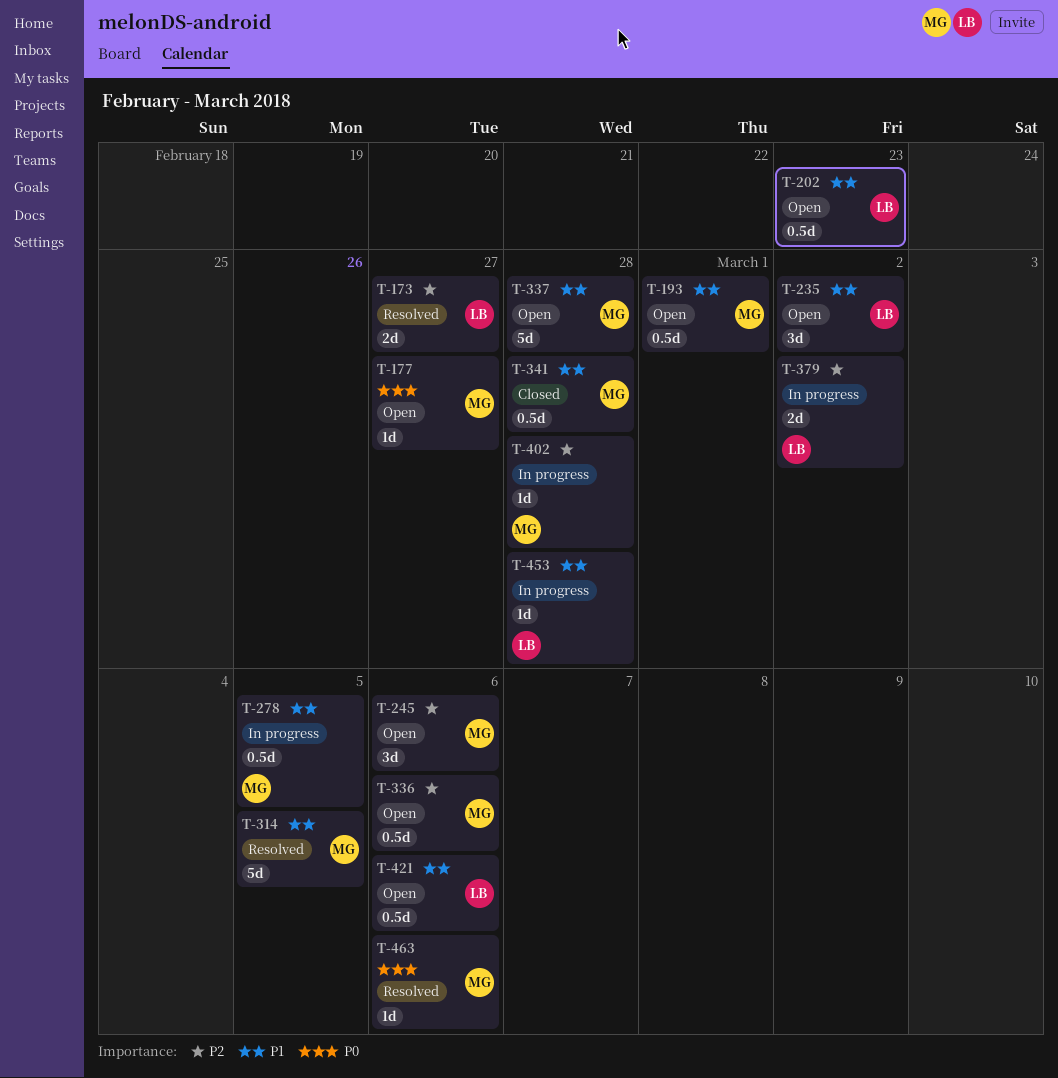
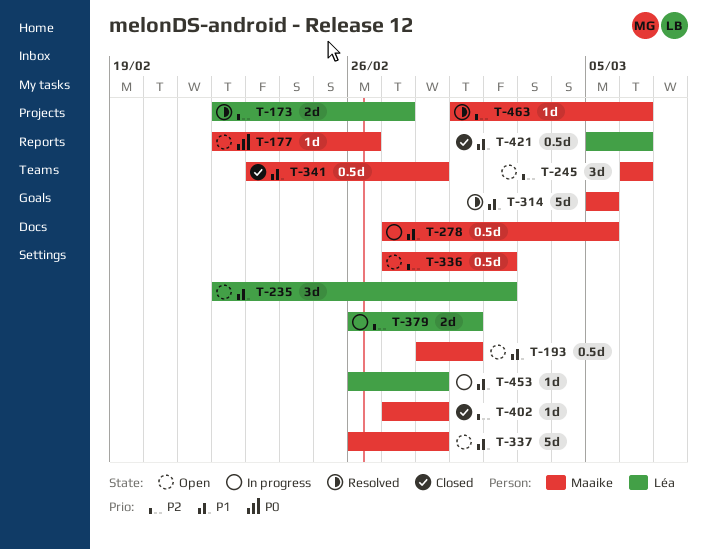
T-177, due: Feb 27 -> Feb 26
T-202: present -> none
T-336, due: Mar 6 -> Mar 2
T-379, due: Mar 2 -> Mar 1
T-402, status: In progress -> Closed
T-421, status: Open -> Closed
T-463, priority: P0 -> P2

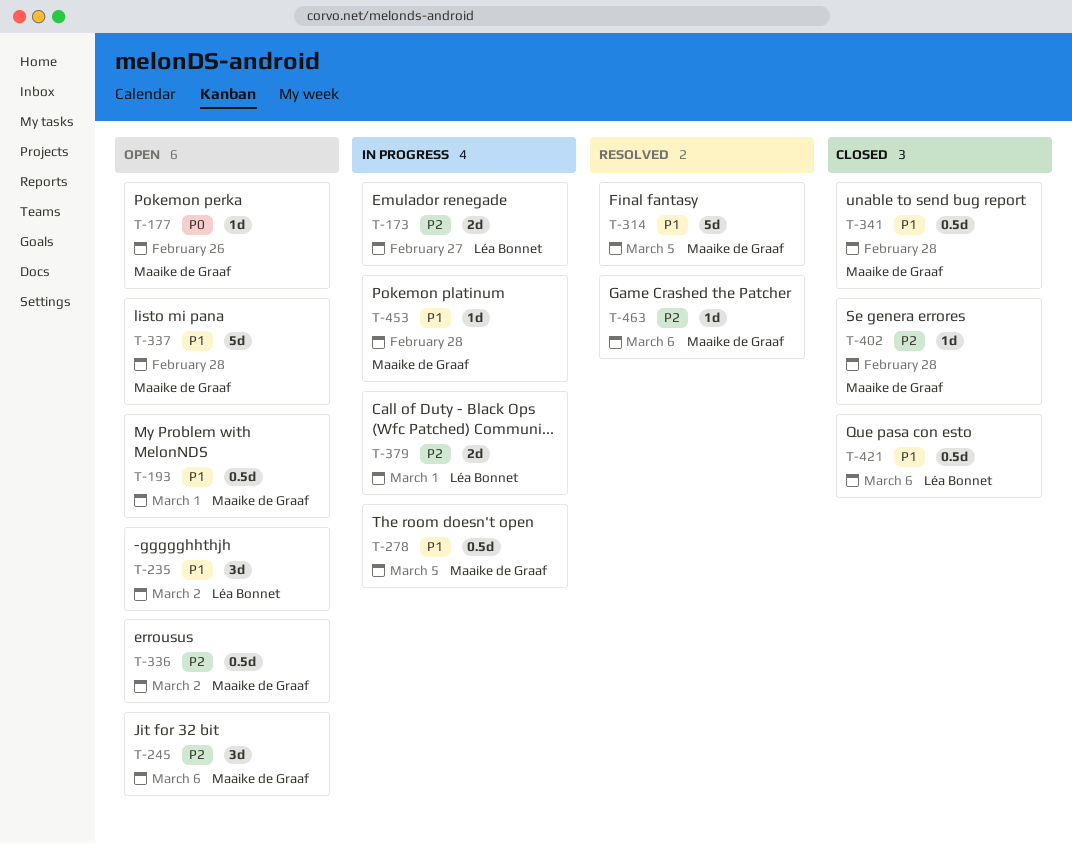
T-173, status: Resolved -> In progress
T-453, owner: Léa Bonnet -> Maaike de Graaf

